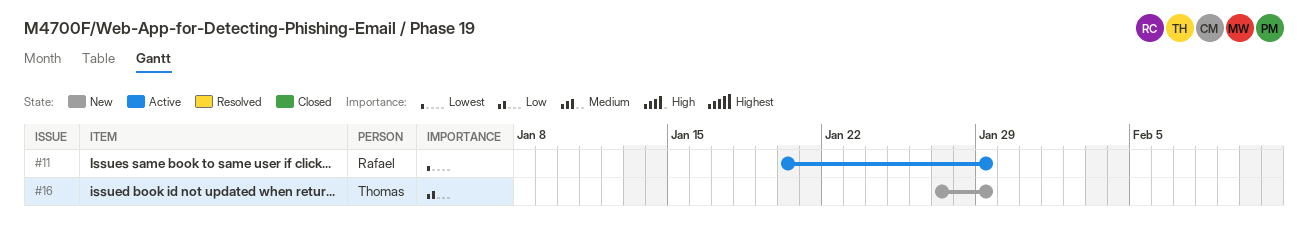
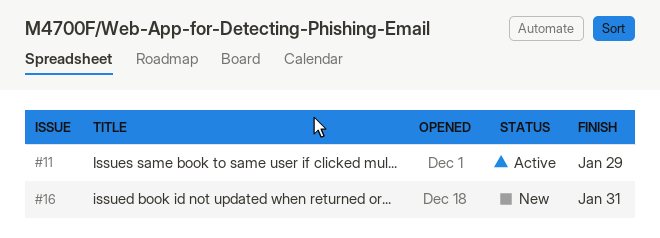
#16, due: Jan 29 -> Jan 31

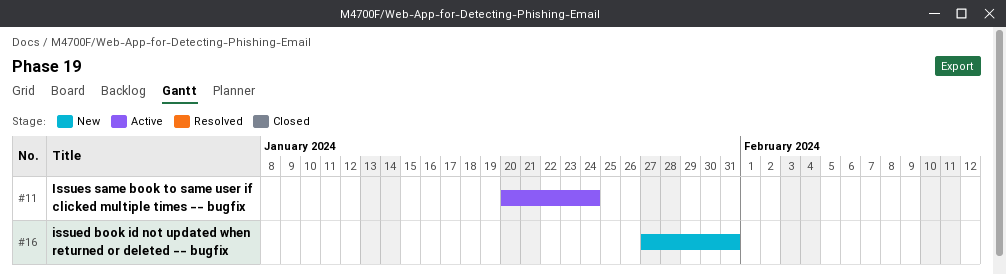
#11, due: Jan 29 -> Jan 24

